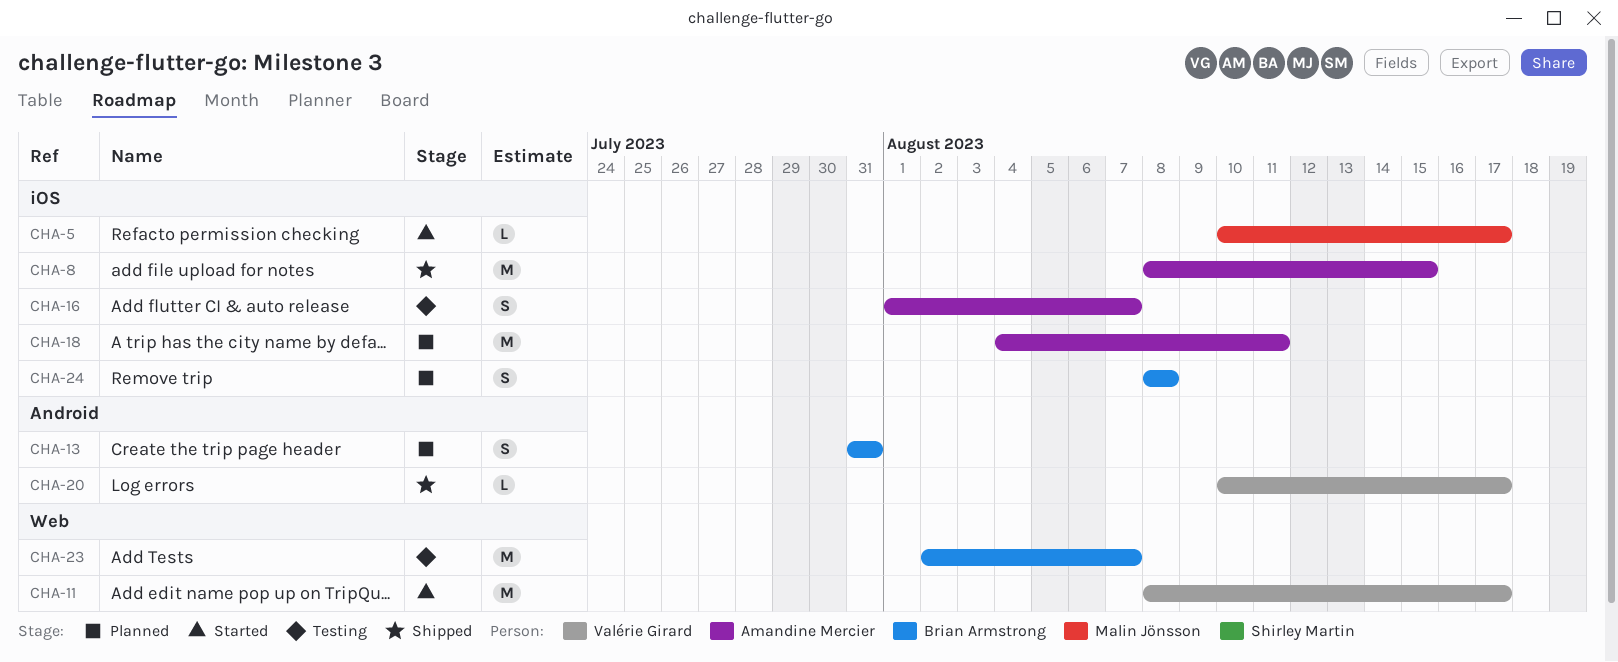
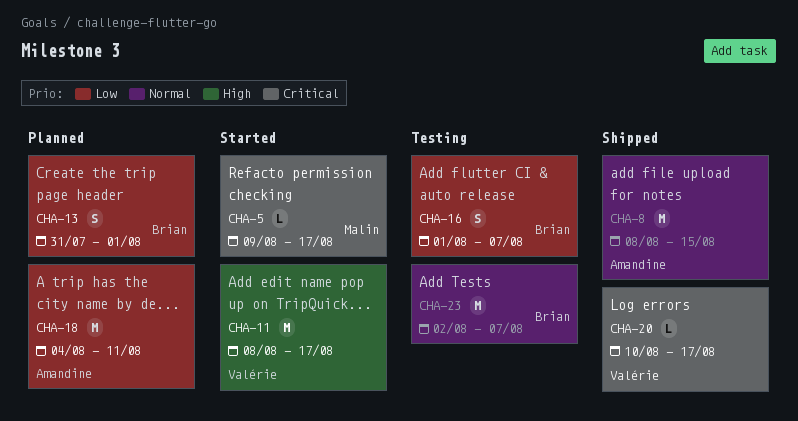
CHA-5, start: Aug 10 -> Aug 9
CHA-13, due: Jul 31 -> Aug 1
CHA-16, owner: Amandine Mercier -> Brian Armstrong
CHA-24: present -> none

